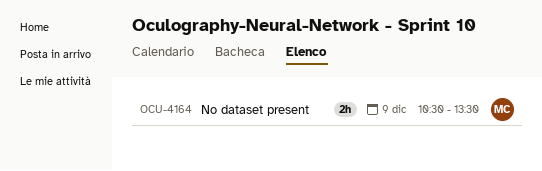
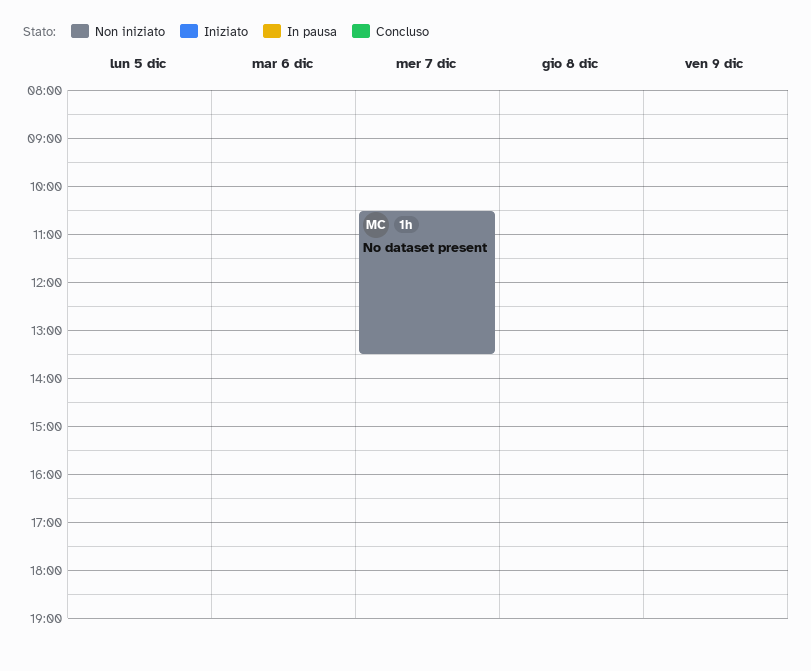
No dataset present, estimate: 2h -> 1h
No dataset present, day: Dec 9 -> Dec 7

